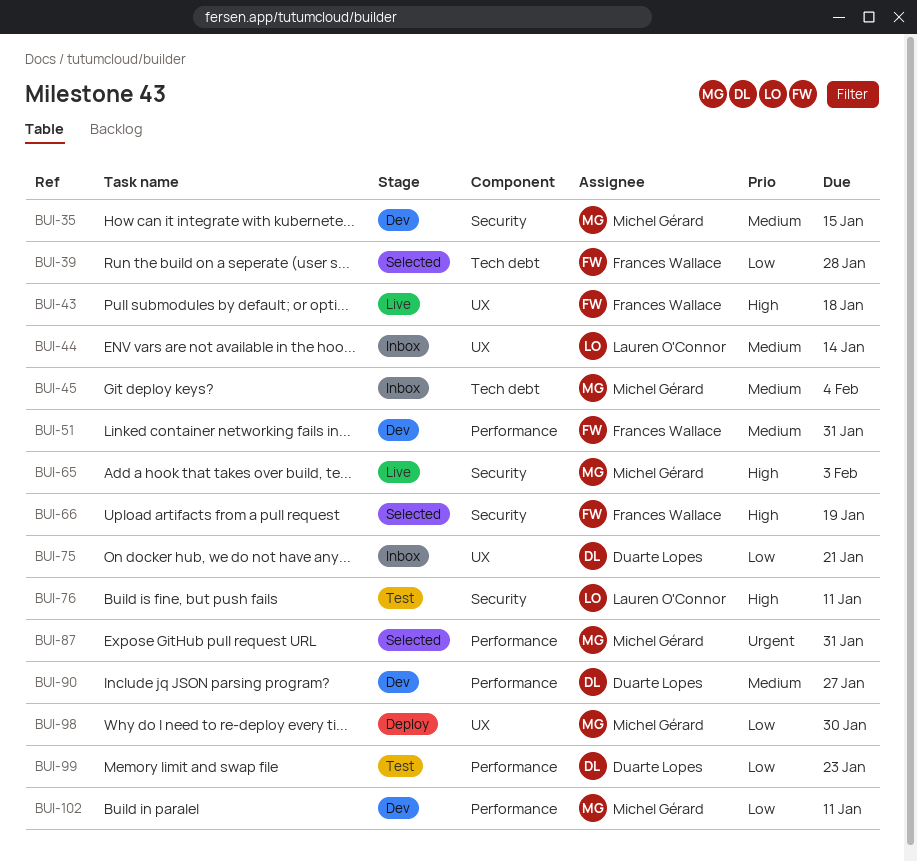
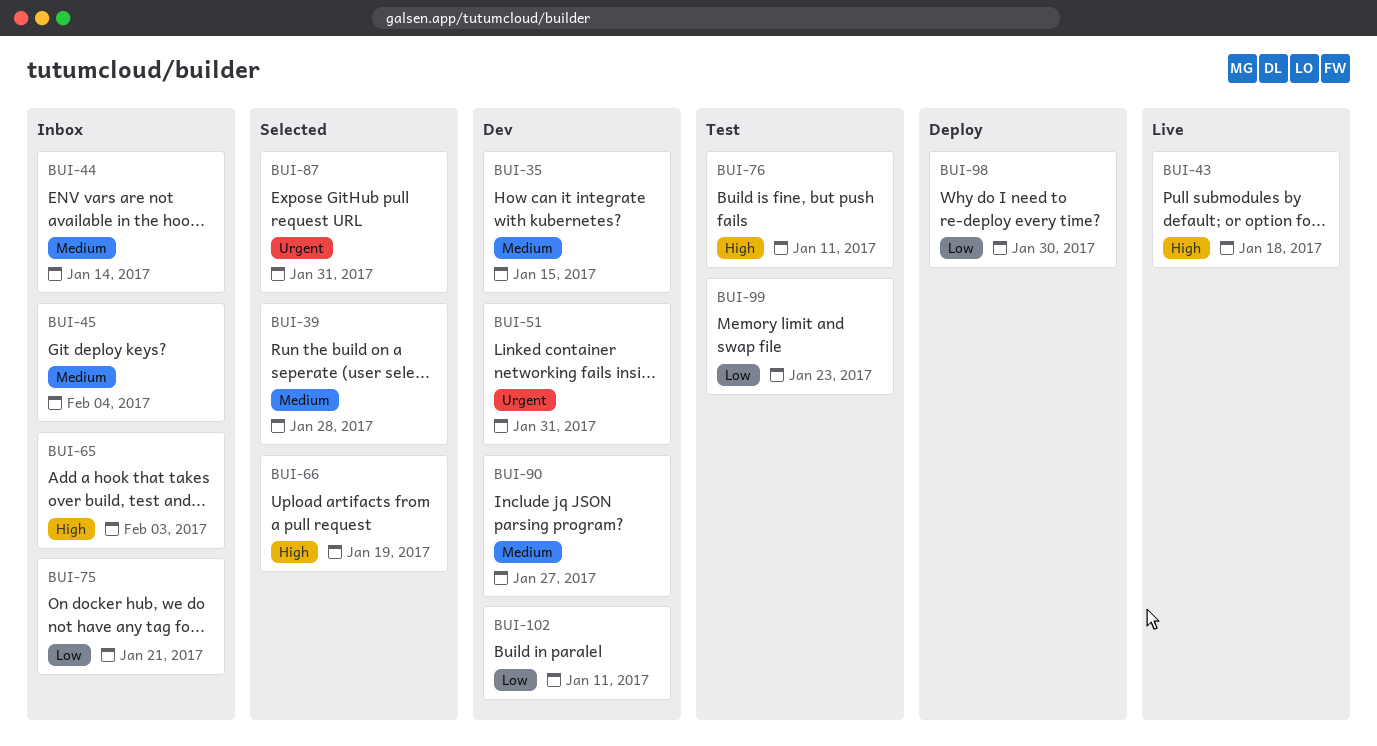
BUI-39, priority: Low -> Medium
BUI-51, priority: Medium -> Urgent
BUI-65, status: Live -> Inbox

